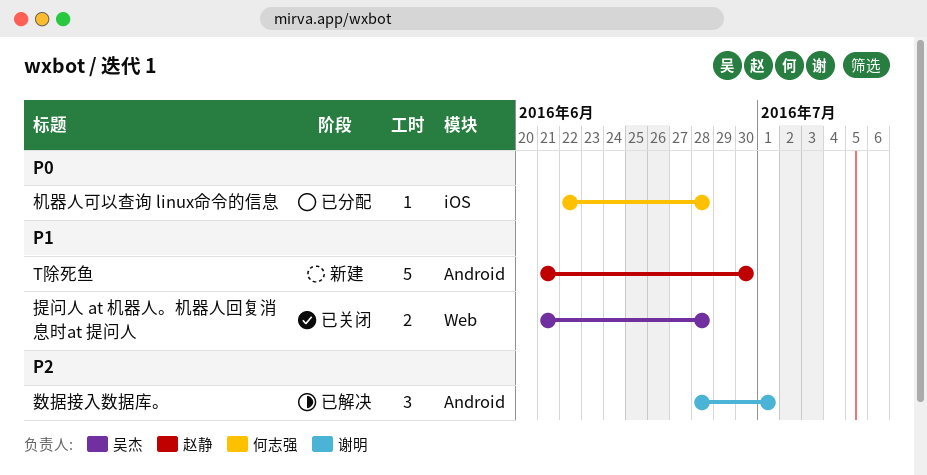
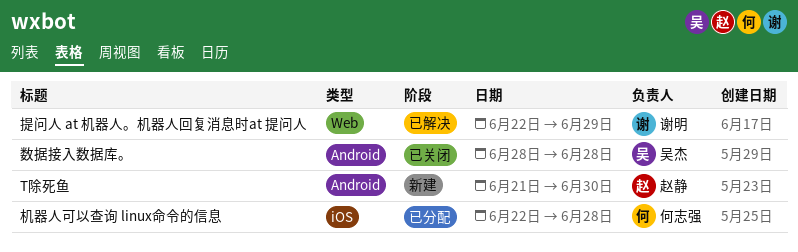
提问人 at 机器人。机器人回复消息时at 提问人, status: 已关闭 -> 已解决
提问人 at 机器人。机器人回复消息时at 提问人, owner: 吴杰 -> 谢明
提问人 at 机器人。机器人回复消息时at 提问人, start: Jun 21 -> Jun 22
提问人 at 机器人。机器人回复消息时at 提问人, due: Jun 28 -> Jun 29
数据接入数据库。, status: 已解决 -> 已关闭
数据接入数据库。, owner: 谢明 -> 吴杰
数据接入数据库。, due: Jul 1 -> Jun 28

